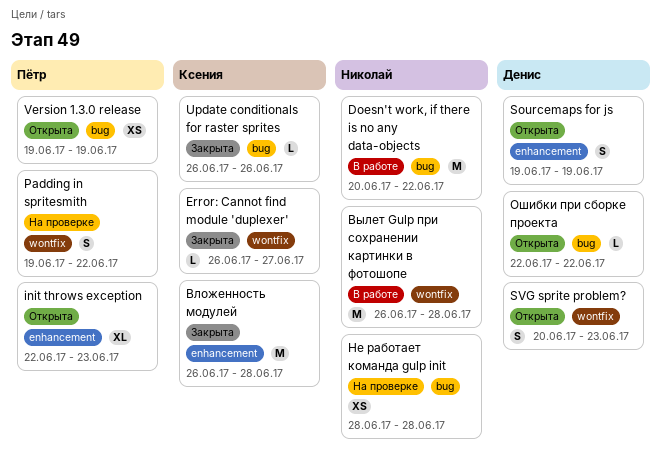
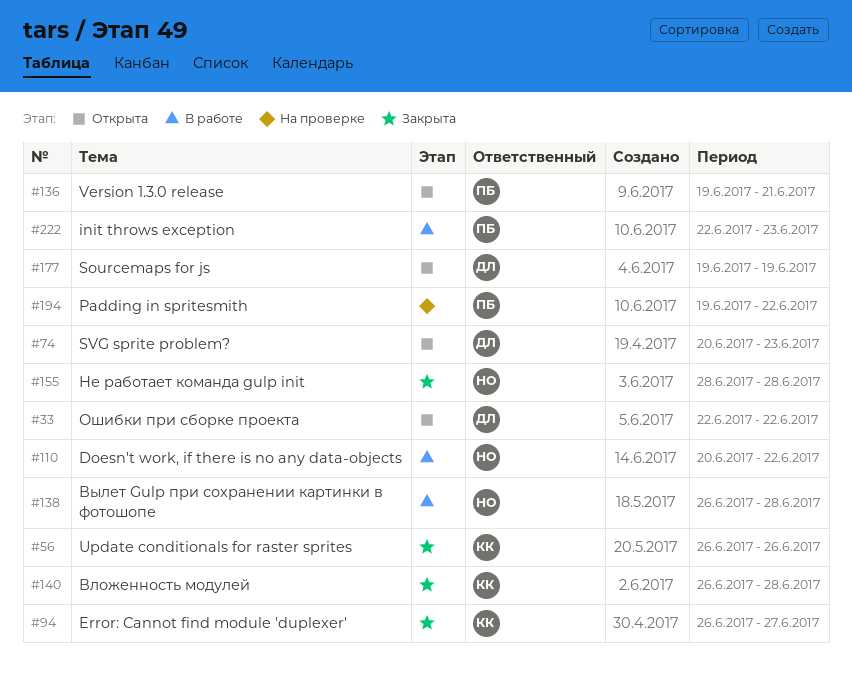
init throws exception, status: Открыта -> В работе
Version 1.3.0 release, due: Jun 19 -> Jun 21
Не работает команда gulp init, status: На проверке -> Закрыта

